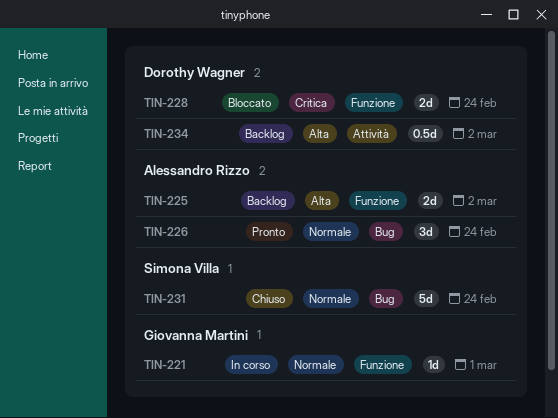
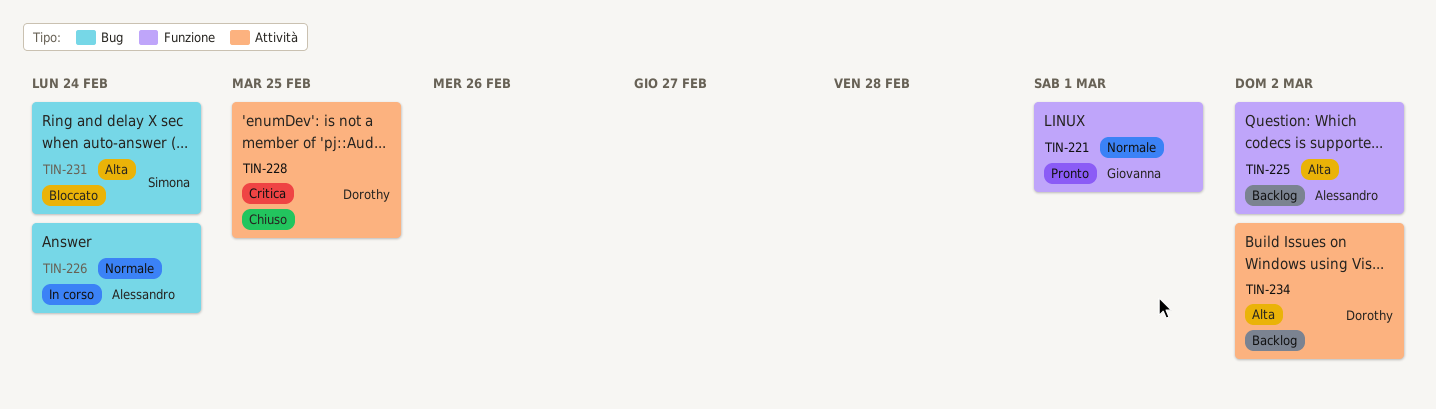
TIN-221, status: In corso -> Pronto
TIN-226, status: Pronto -> In corso
TIN-228, status: Bloccato -> Chiuso
TIN-228, label: Funzione -> Attività
TIN-228, due: Feb 24 -> Feb 25
TIN-231, status: Chiuso -> Bloccato
TIN-231, priority: Normale -> Alta

